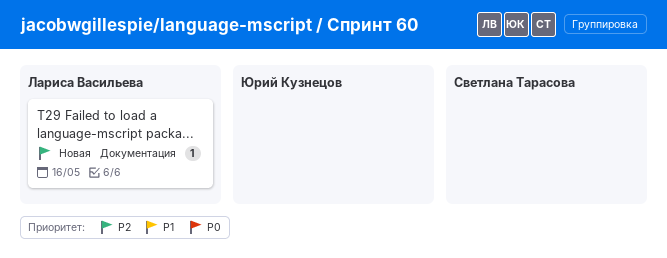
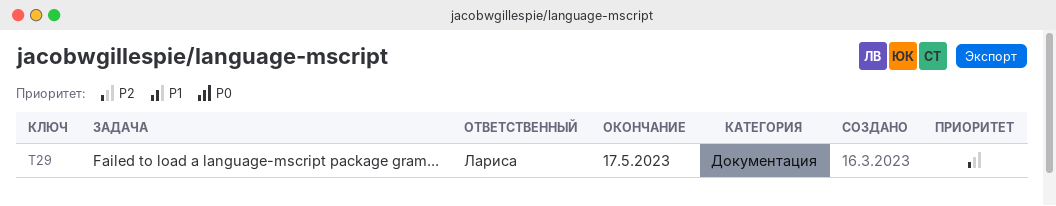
T29, due: May 16 -> May 17

